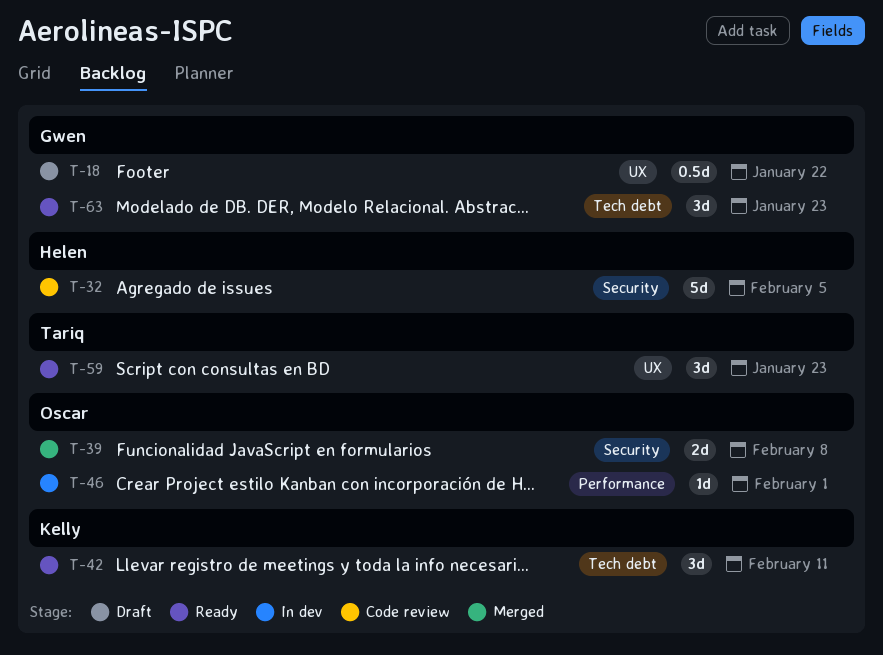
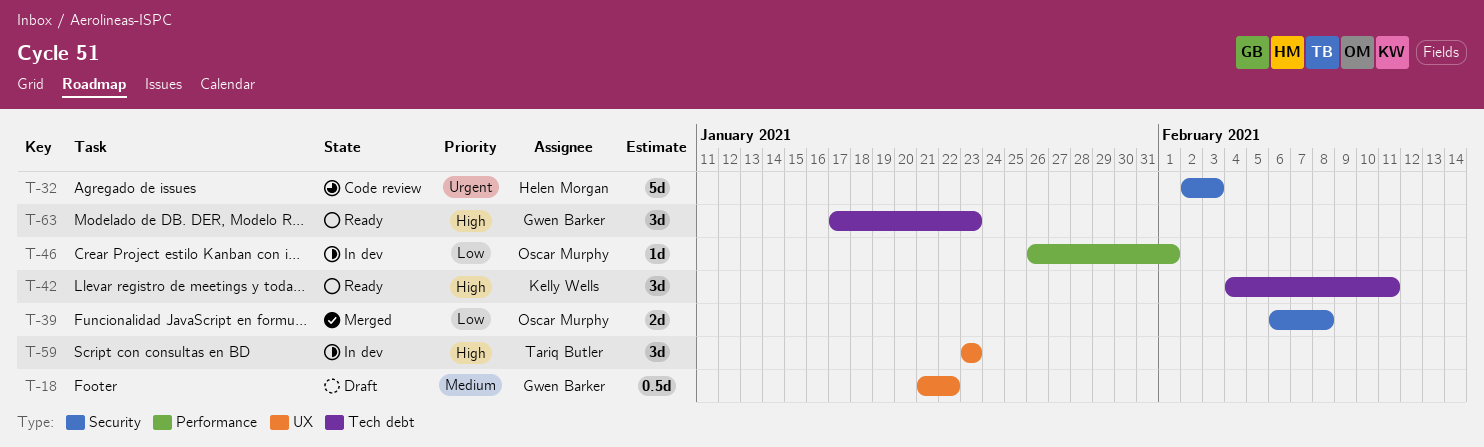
T-32, due: Feb 5 -> Feb 3
T-59, status: Ready -> In dev

